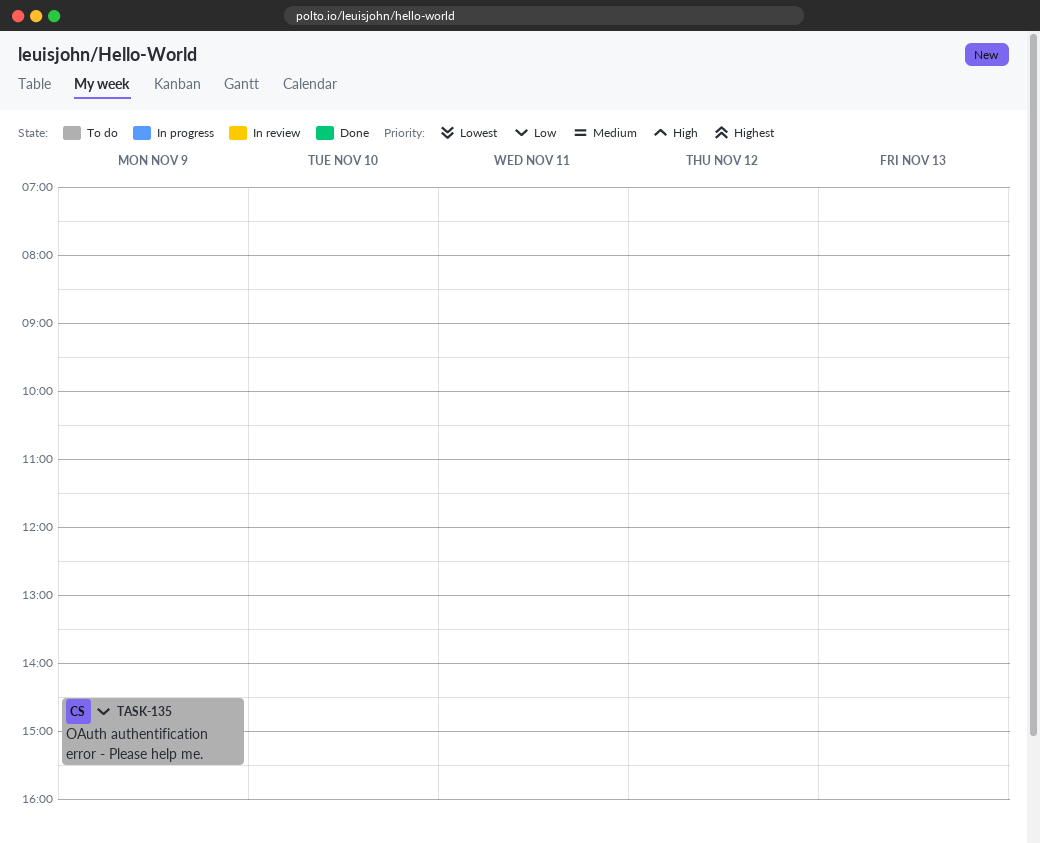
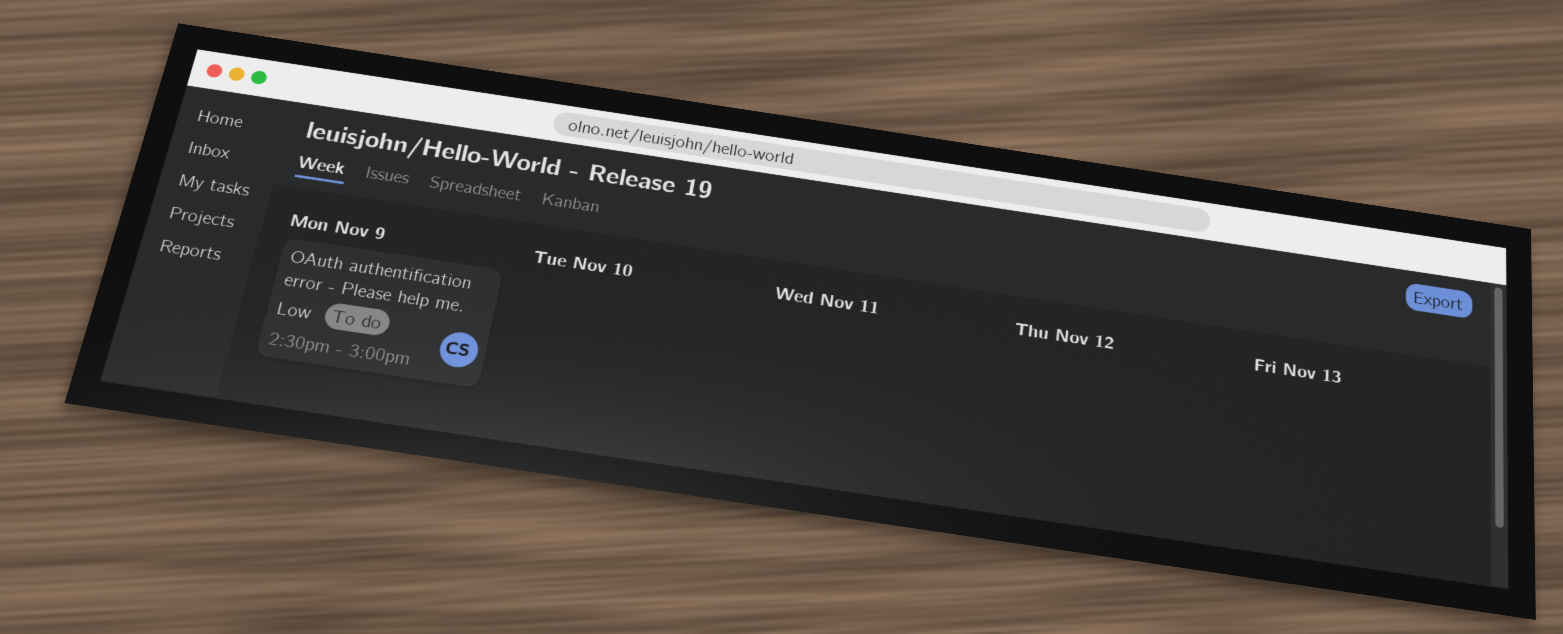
OAuth authentification error - Please help me., ends: 15:30 -> 15:00

